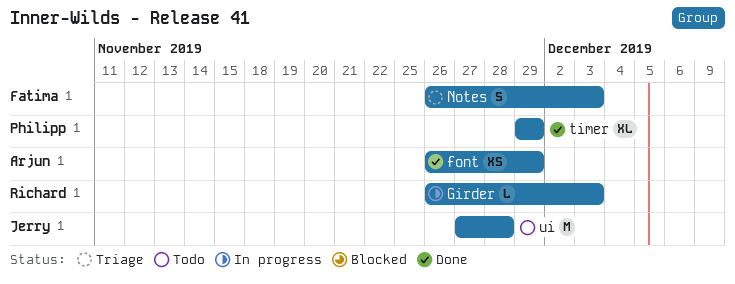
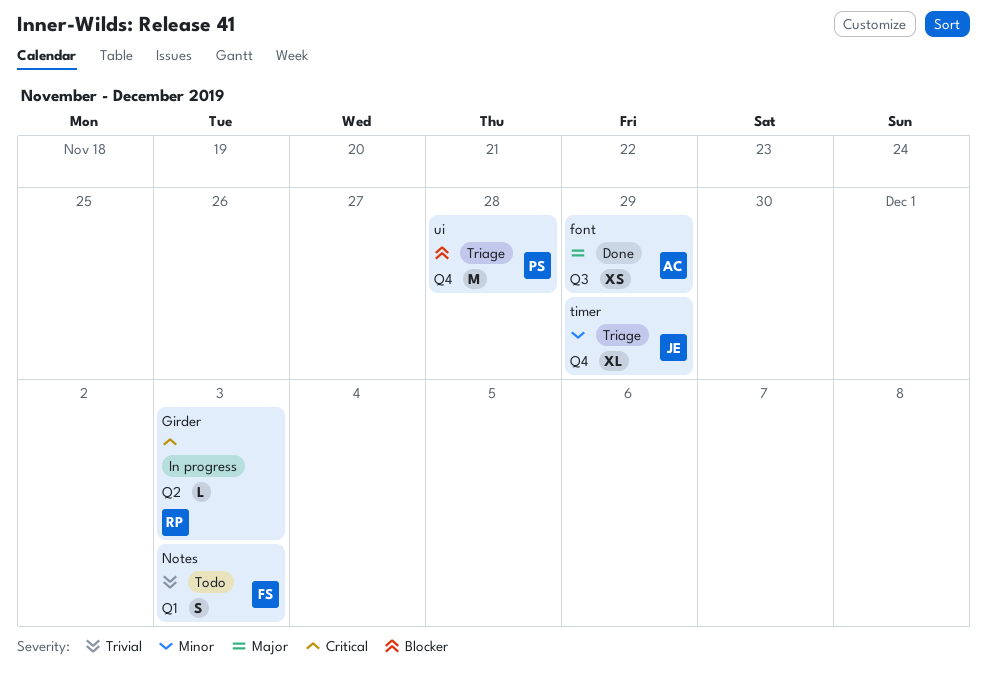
Notes, status: Triage -> Todo
timer, status: Done -> Triage
timer, owner: Philipp -> Jerry
ui, status: Todo -> Triage
ui, owner: Jerry -> Philipp

